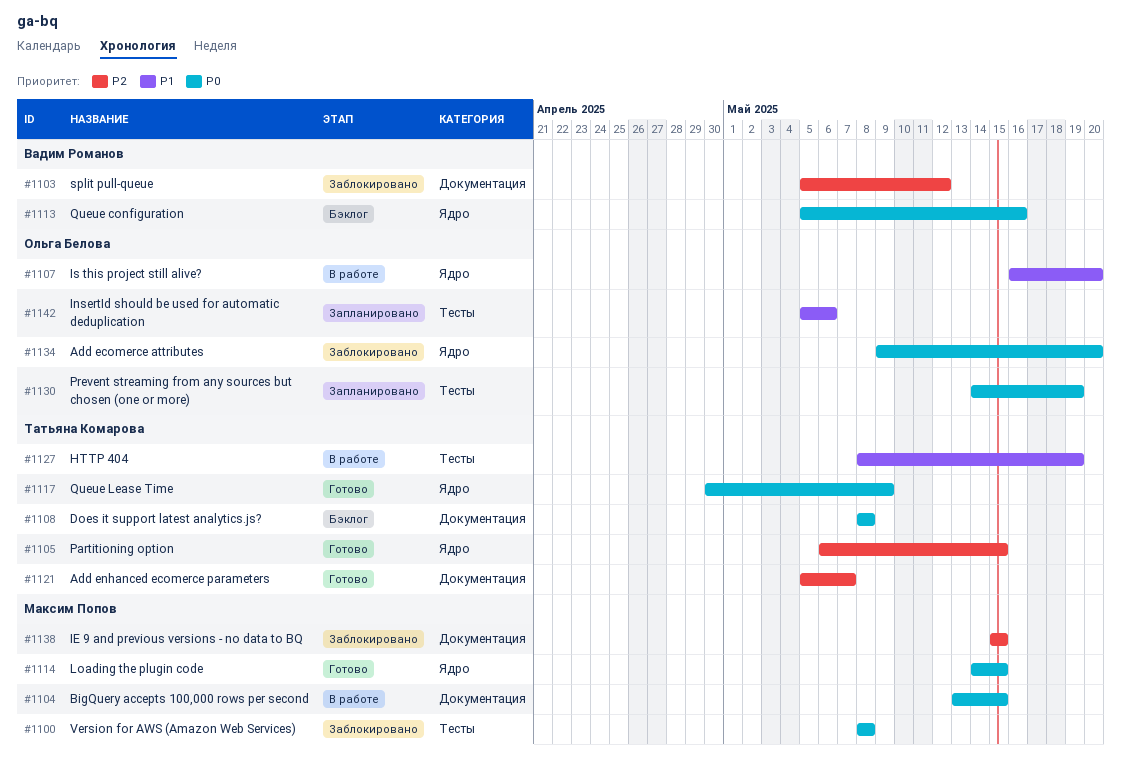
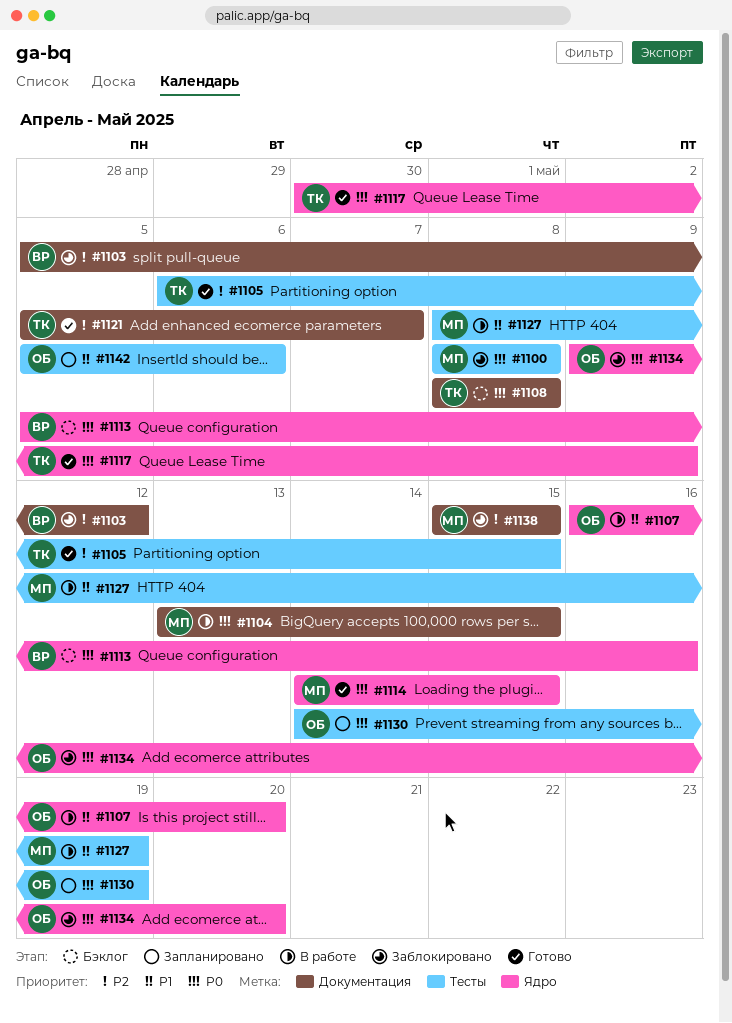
#1105, label: Ядро -> Тесты
#1127, owner: Татьяна Комарова -> Максим Попов

